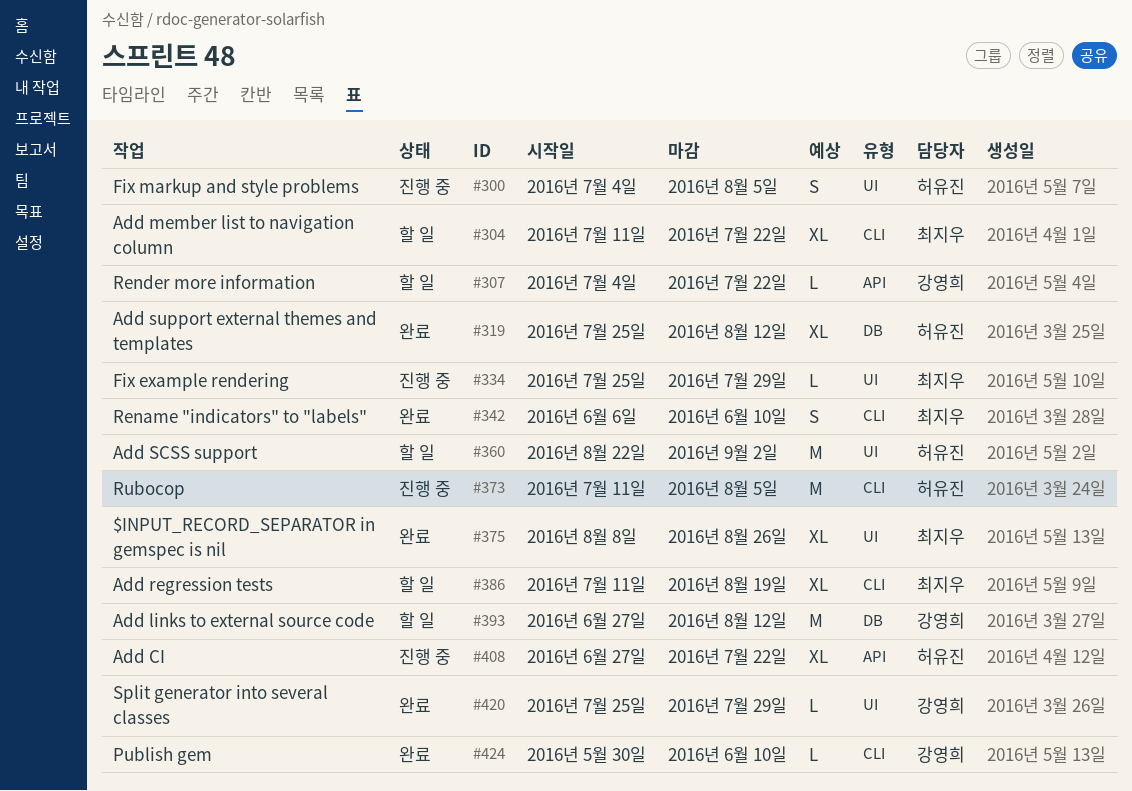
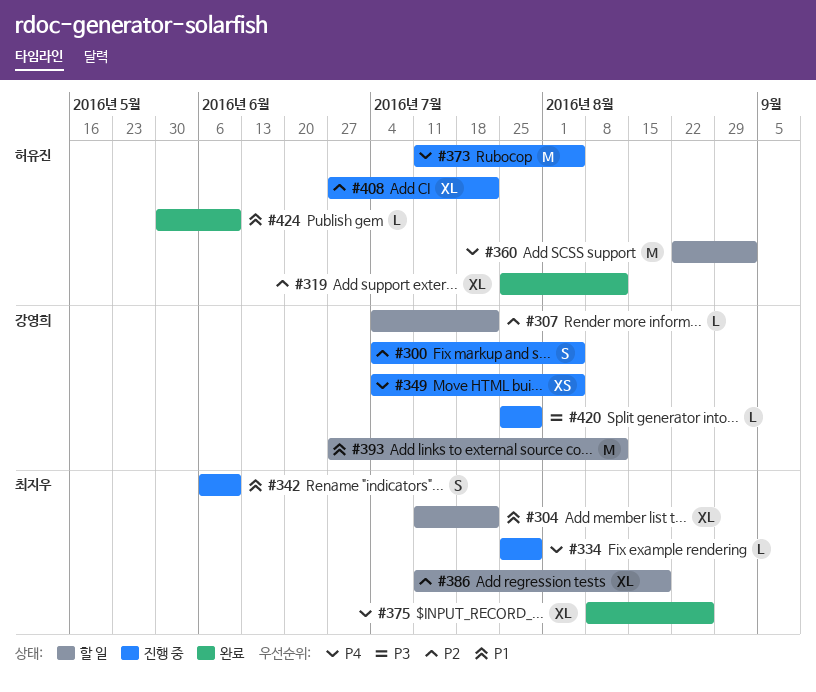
#300, owner: 허유진 -> 강영희
#342, status: 완료 -> 진행 중
#349: none -> present
#420, status: 완료 -> 진행 중
#424, owner: 강영희 -> 허유진

